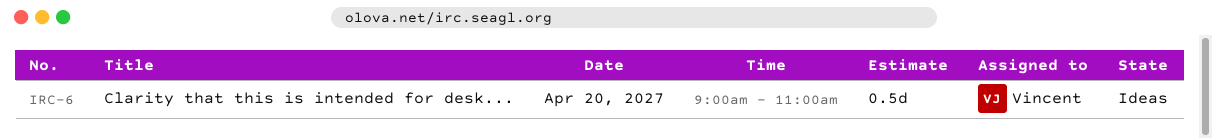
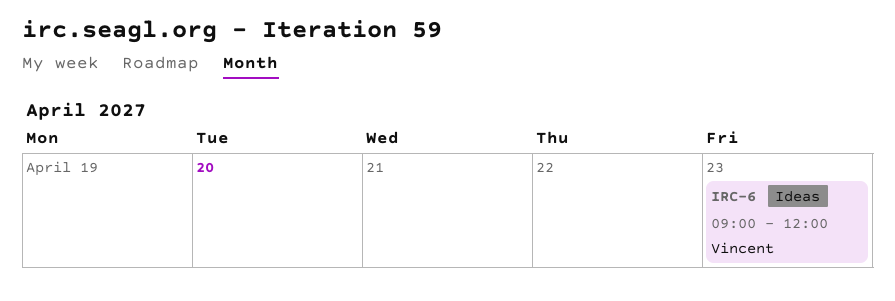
IRC-6, day: Apr 20 -> Apr 23
IRC-6, ends: 11:00 -> 12:00

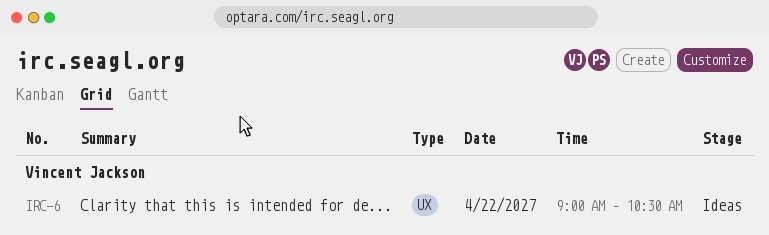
IRC-6, day: Apr 23 -> Apr 22
IRC-6, ends: 12:00 -> 10:30

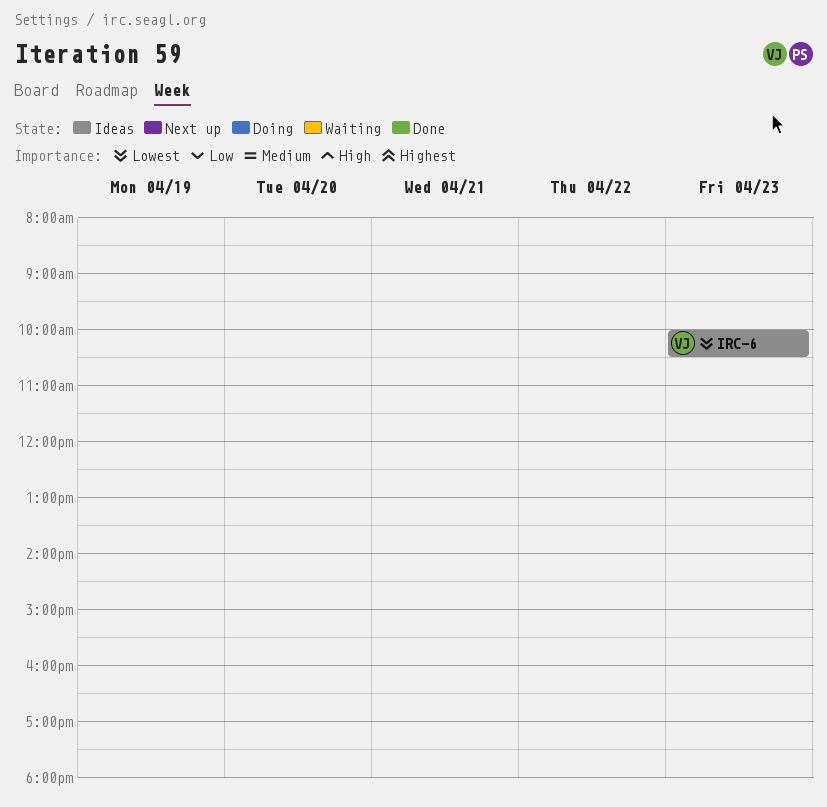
IRC-6, day: Apr 22 -> Apr 23
IRC-6, begins: 09:00 -> 10:00

